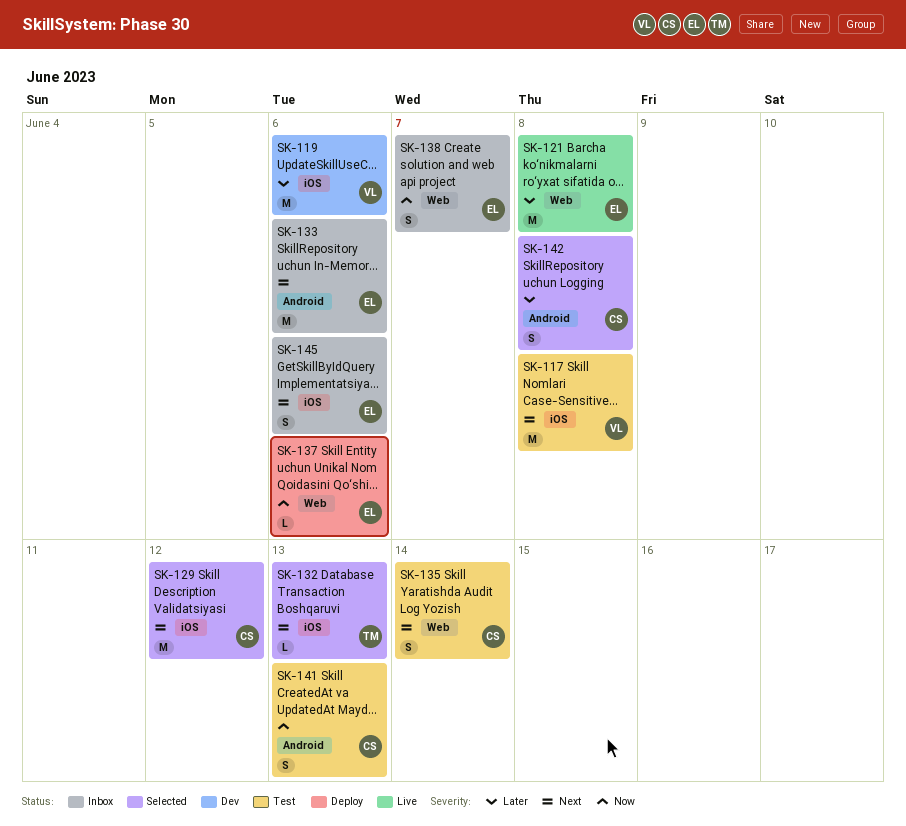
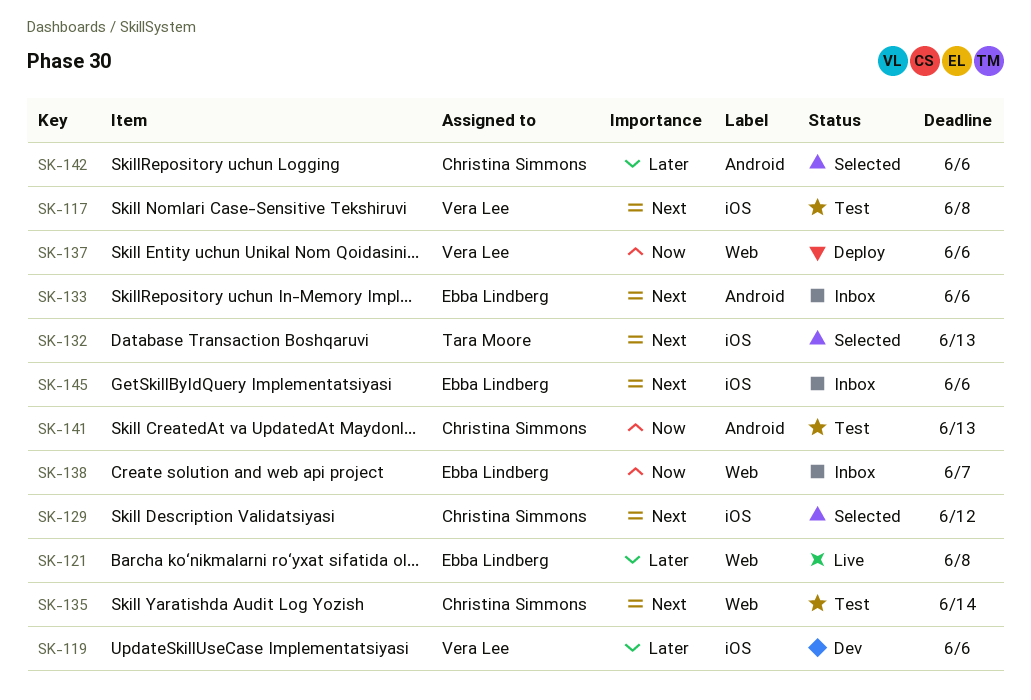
SK-137, owner: Ebba Lindberg -> Vera Lee
SK-142, due: Jun 8 -> Jun 6

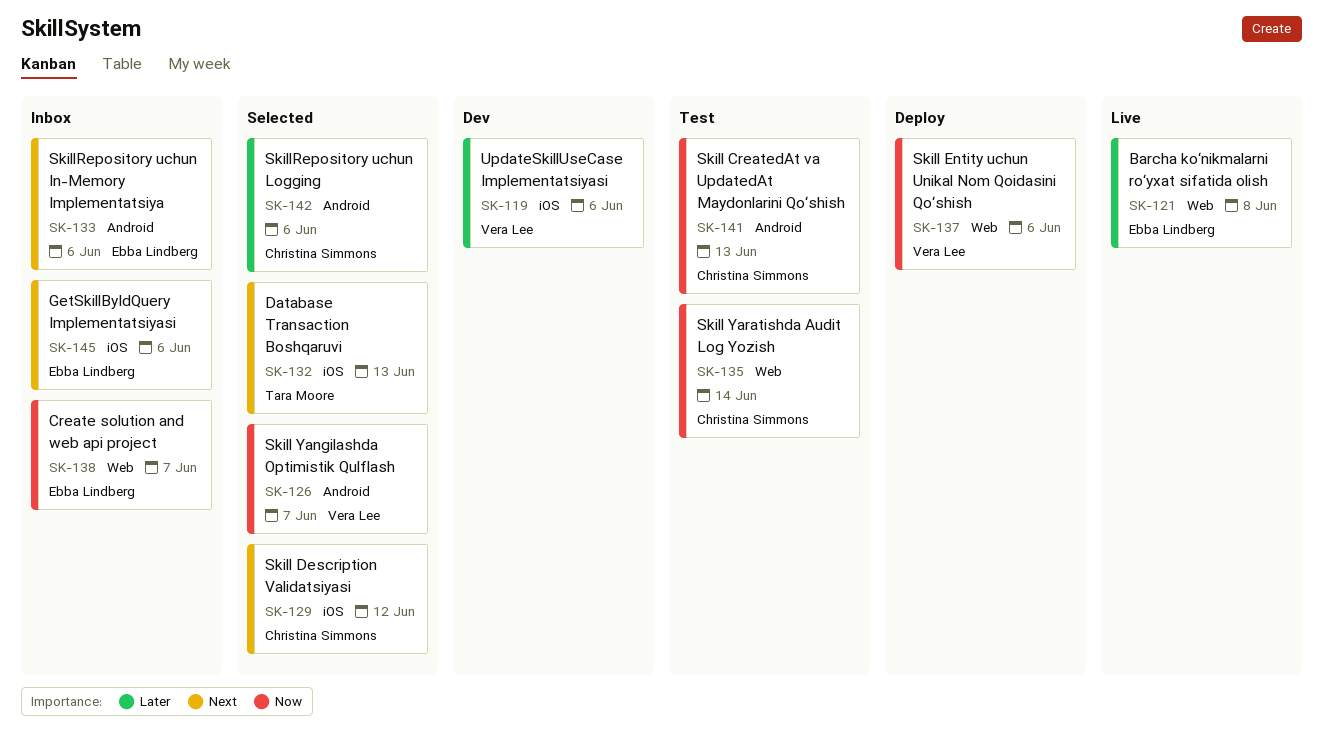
SK-117: present -> none
SK-126: none -> present
SK-135, priority: Next -> Now

